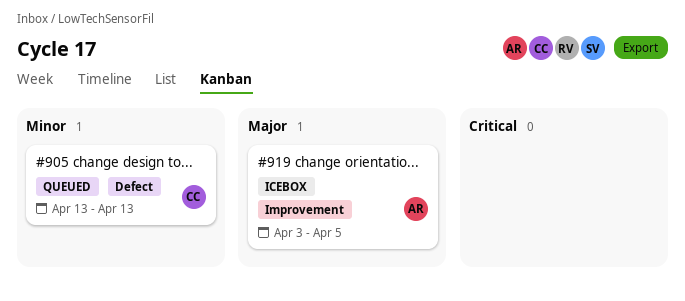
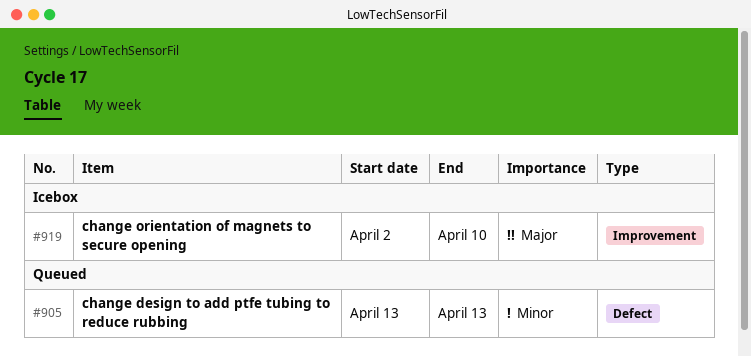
#919, start: Apr 3 -> Apr 2
#919, due: Apr 5 -> Apr 10

